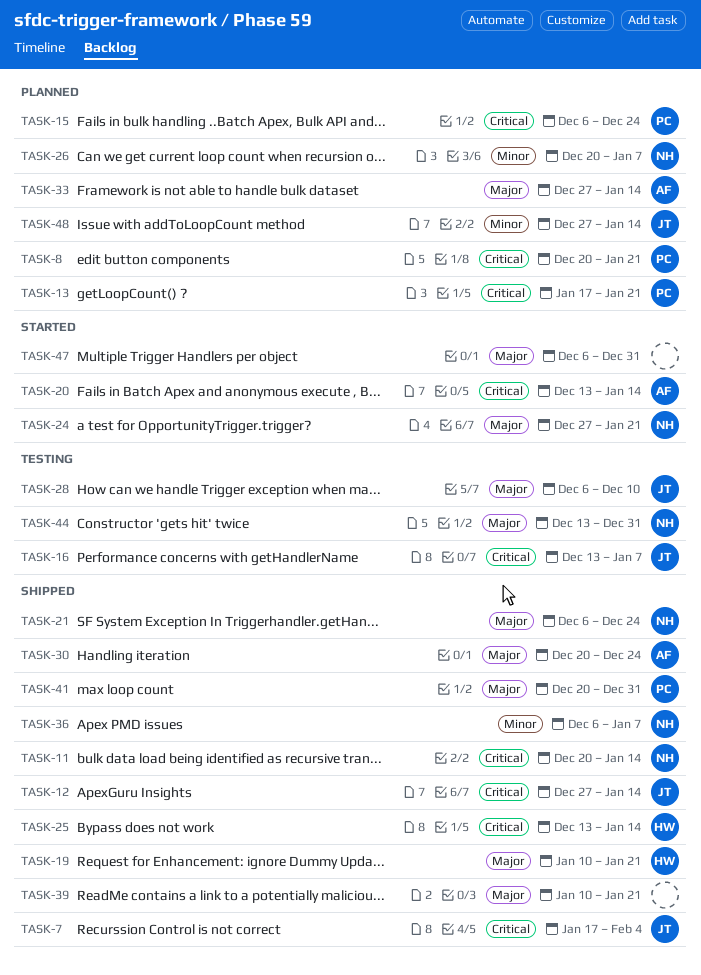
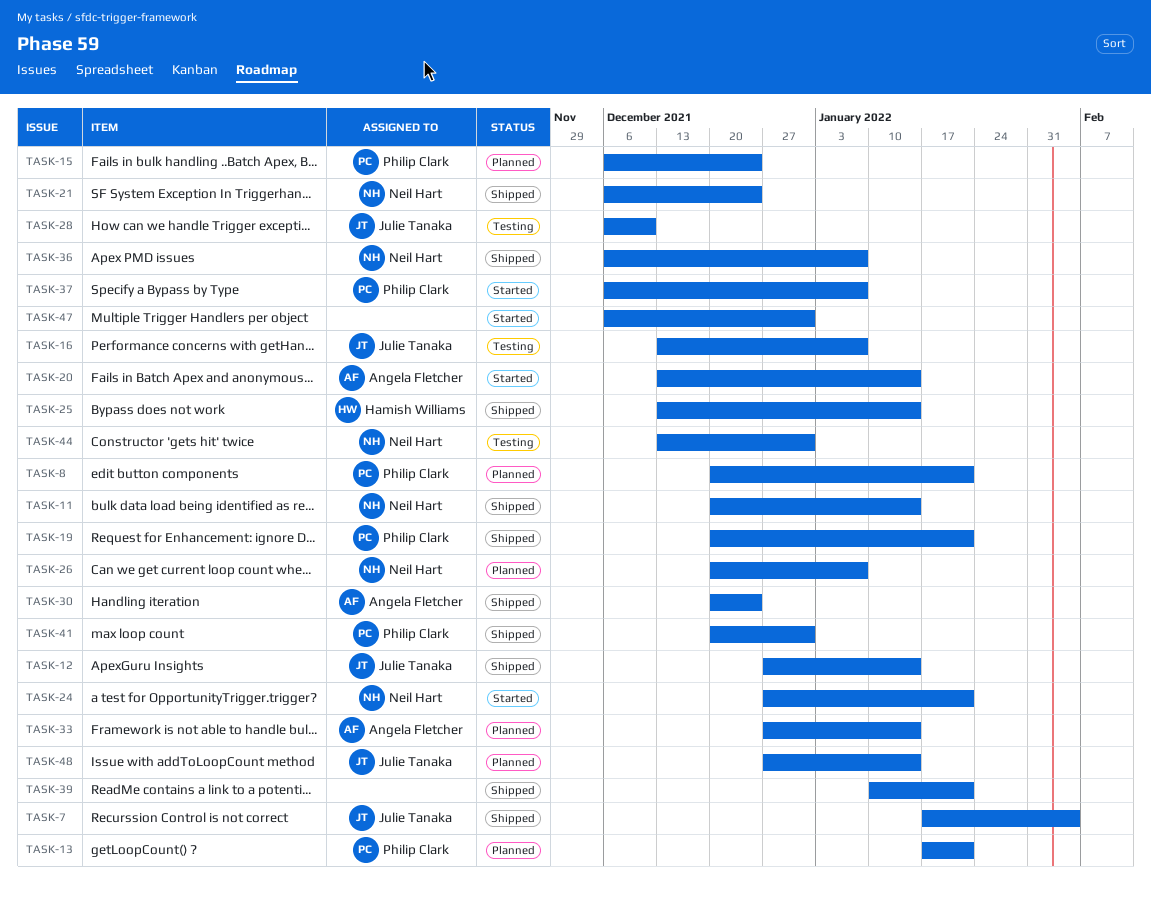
TASK-19, owner: Hamish Williams -> Philip Clark
TASK-19, start: Jan 10 -> Dec 20
TASK-37: none -> present

